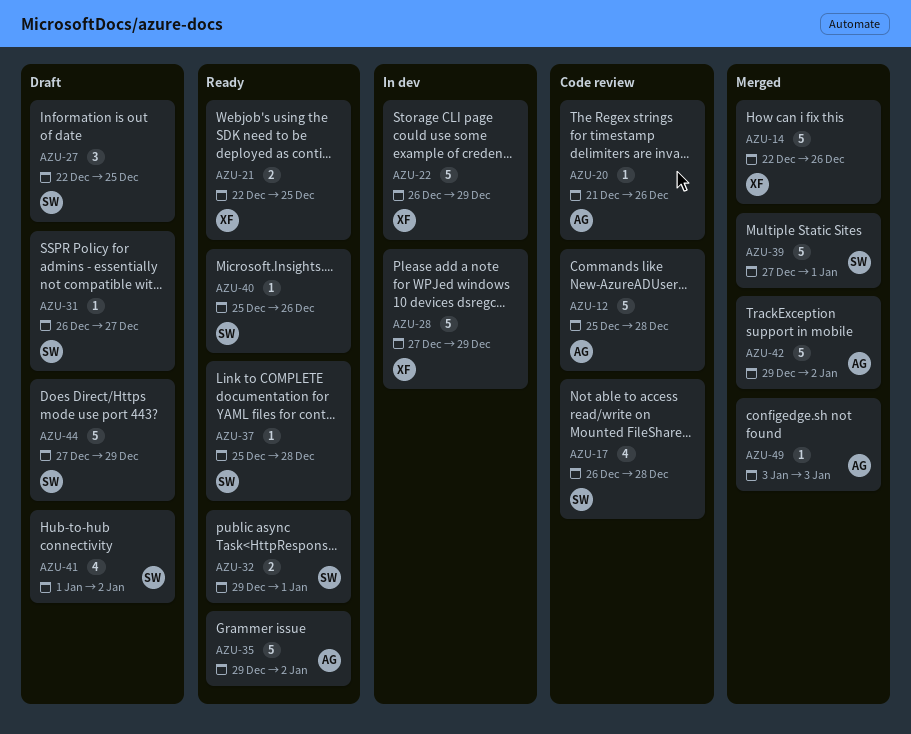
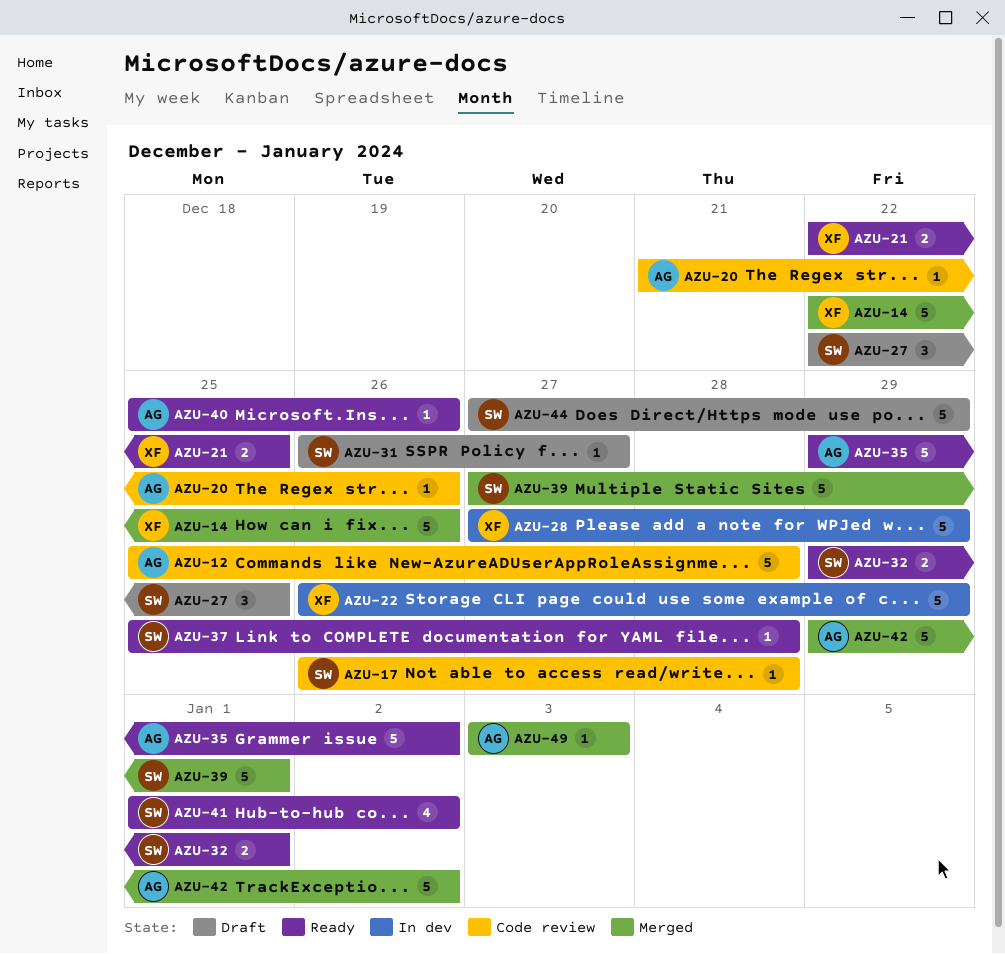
AZU-17, estimate: 4 -> 1
AZU-40, owner: SW -> AG
AZU-41, status: Draft -> Ready

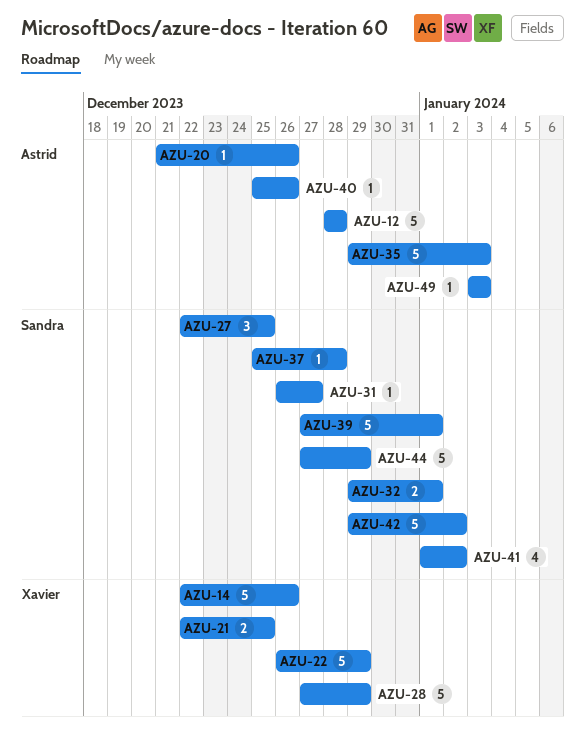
AZU-12, start: Dec 25 -> Dec 28
AZU-17: present -> none
AZU-35, due: Jan 2 -> Jan 3
AZU-42, owner: Astrid -> Sandra

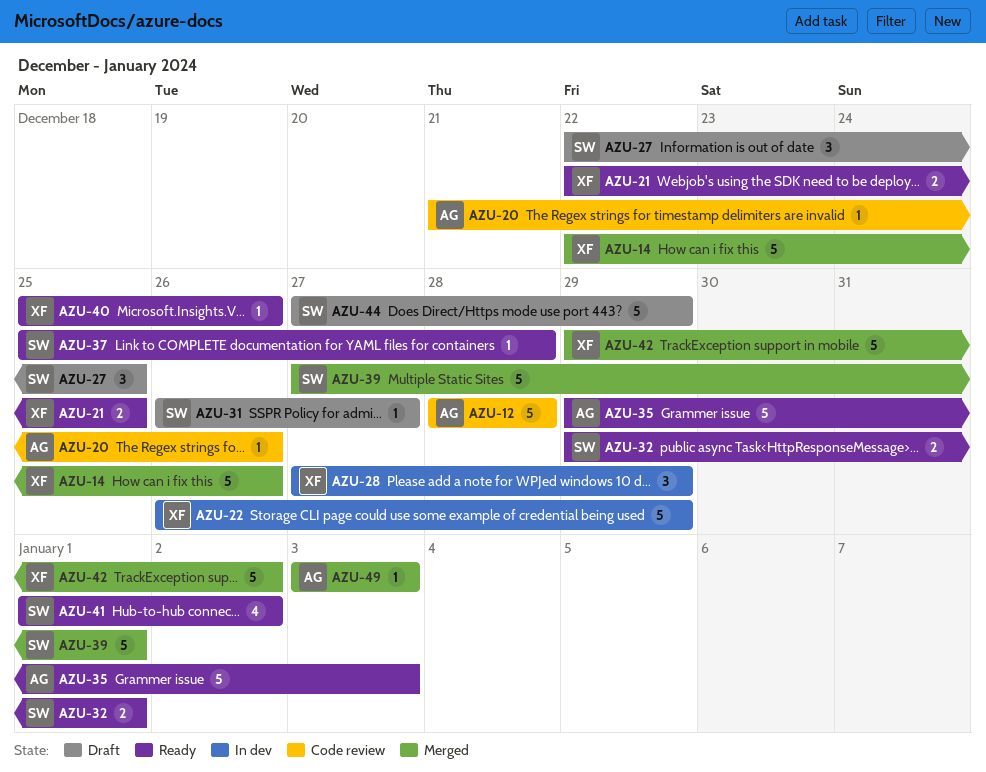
AZU-28, estimate: 5 -> 3
AZU-40, owner: Astrid -> Xavier
AZU-42, owner: Sandra -> Xavier

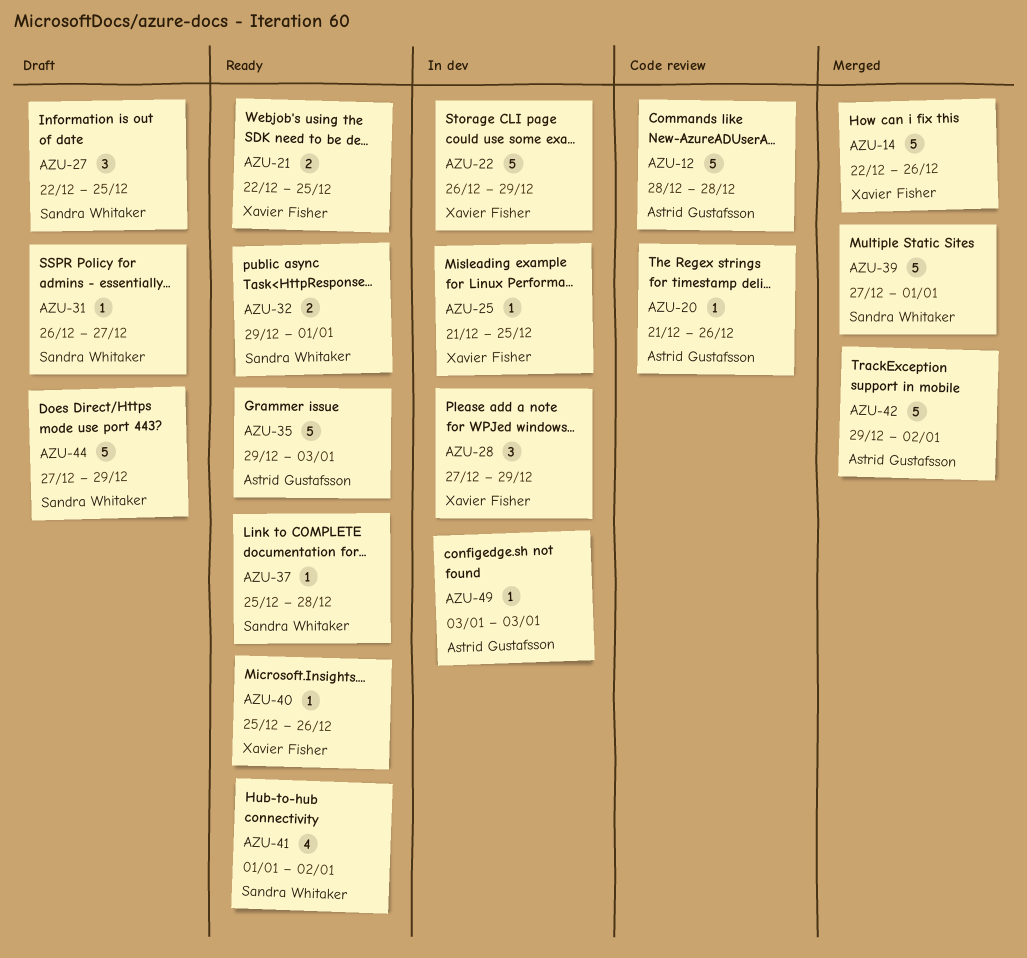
AZU-25: none -> present
AZU-42, owner: Xavier Fisher -> Astrid Gustafsson
AZU-49, status: Merged -> In dev

